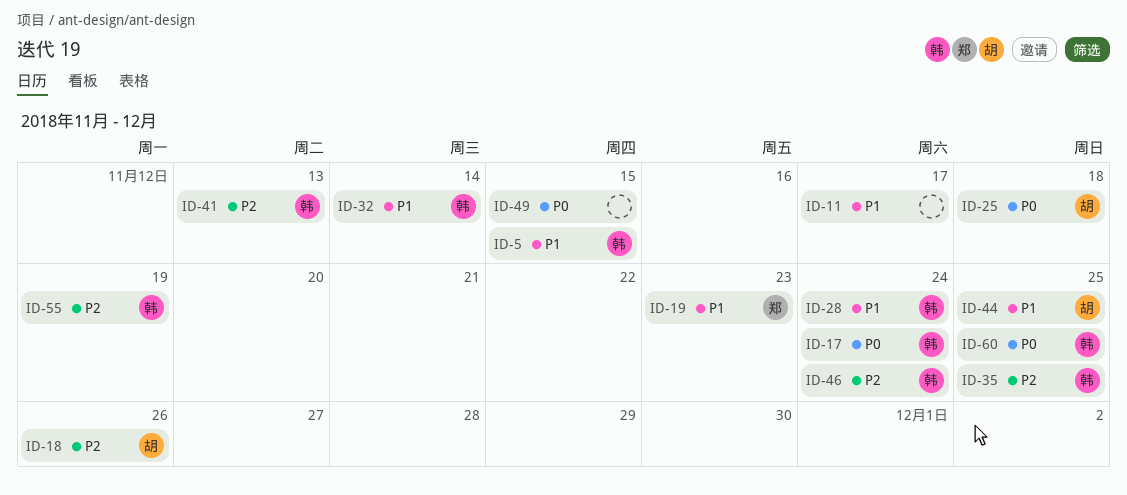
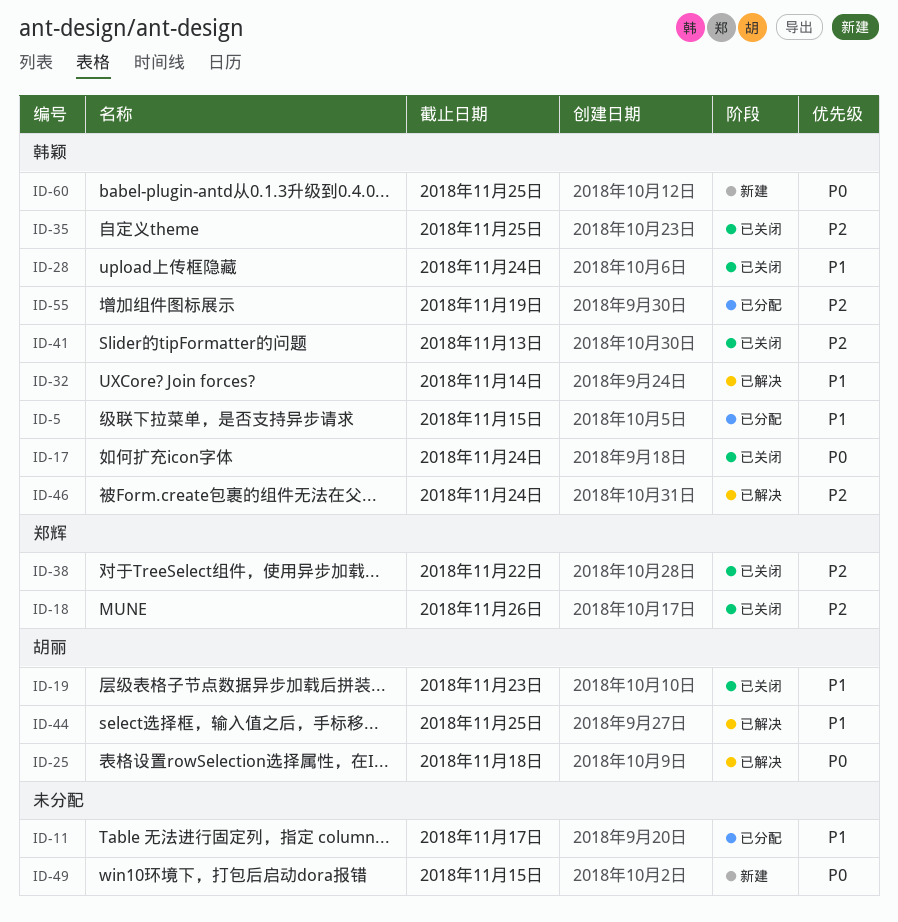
ID-18, owner: 胡丽 -> 郑辉
ID-19, owner: 郑辉 -> 胡丽
ID-38: none -> present

